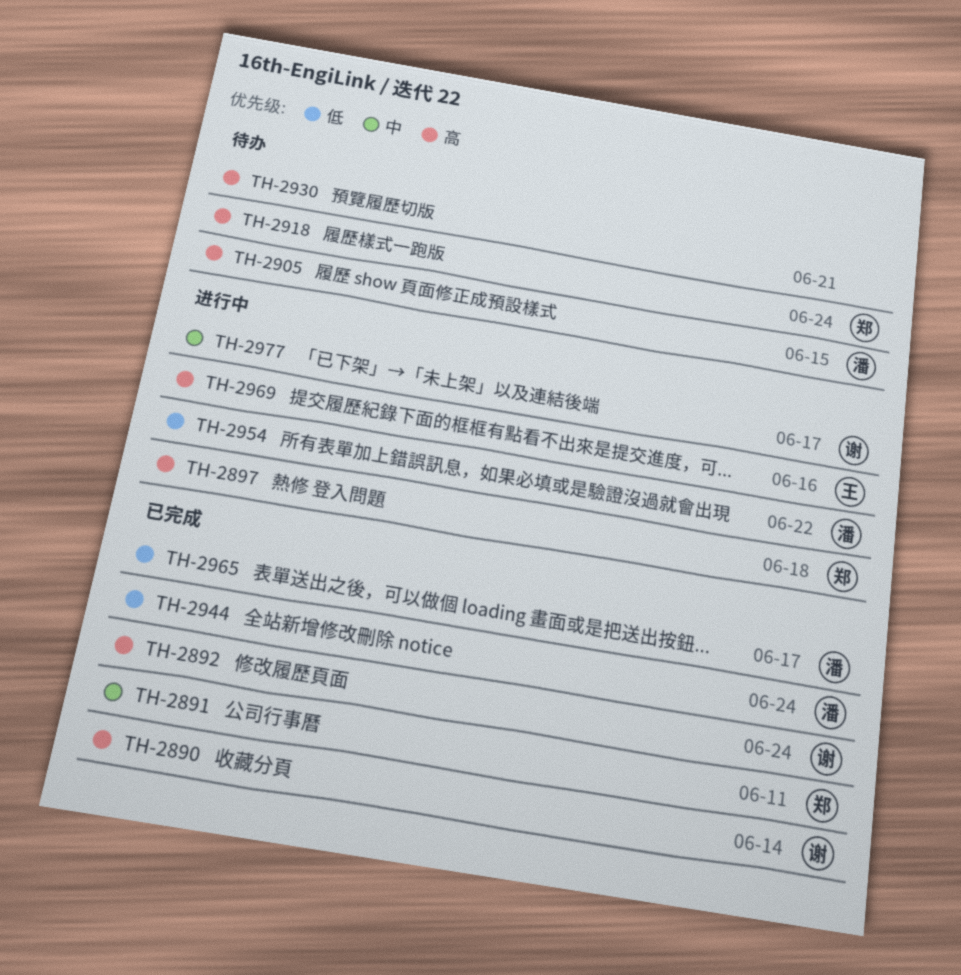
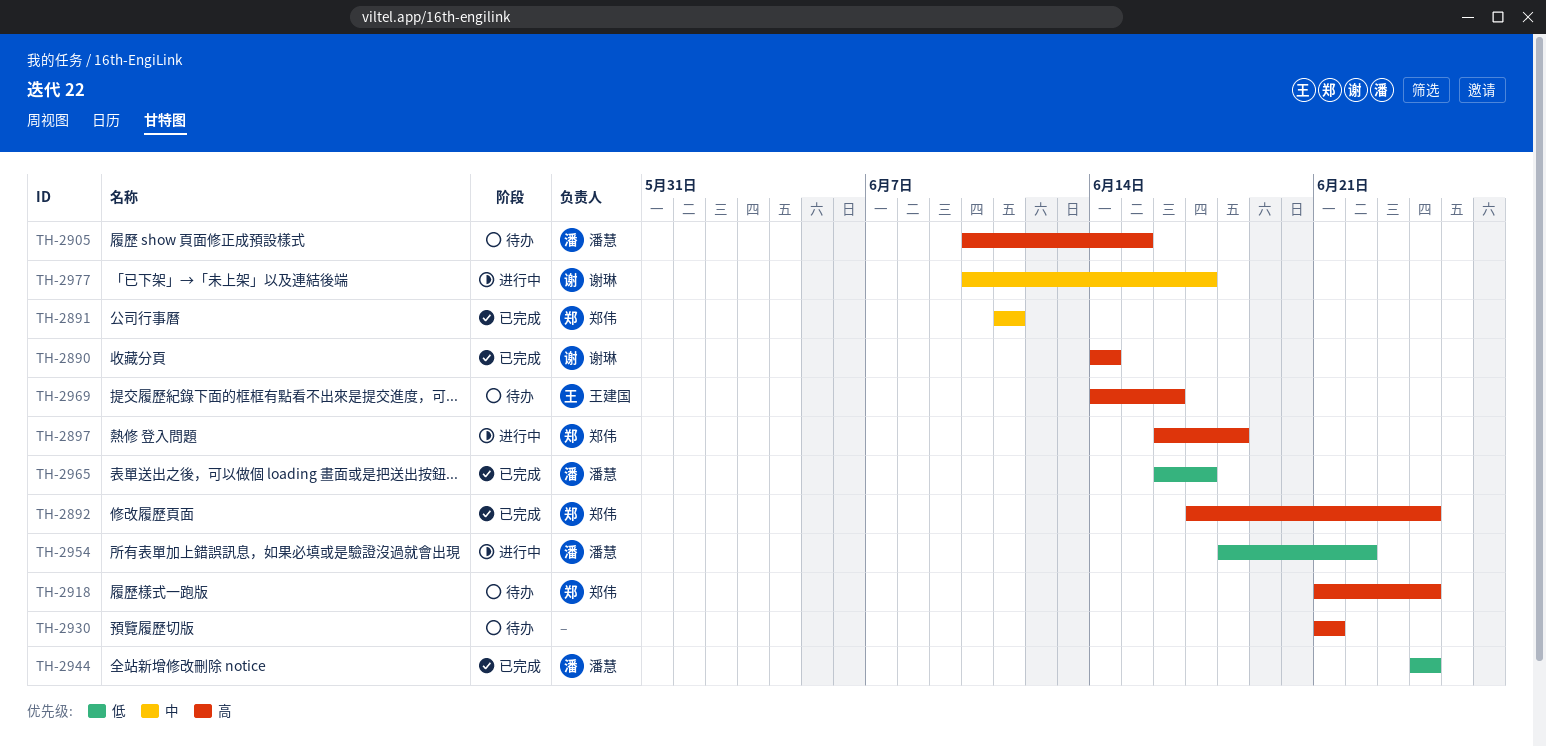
TH-2892, owner: 谢琳 -> 郑伟
TH-2969, status: 进行中 -> 待办

